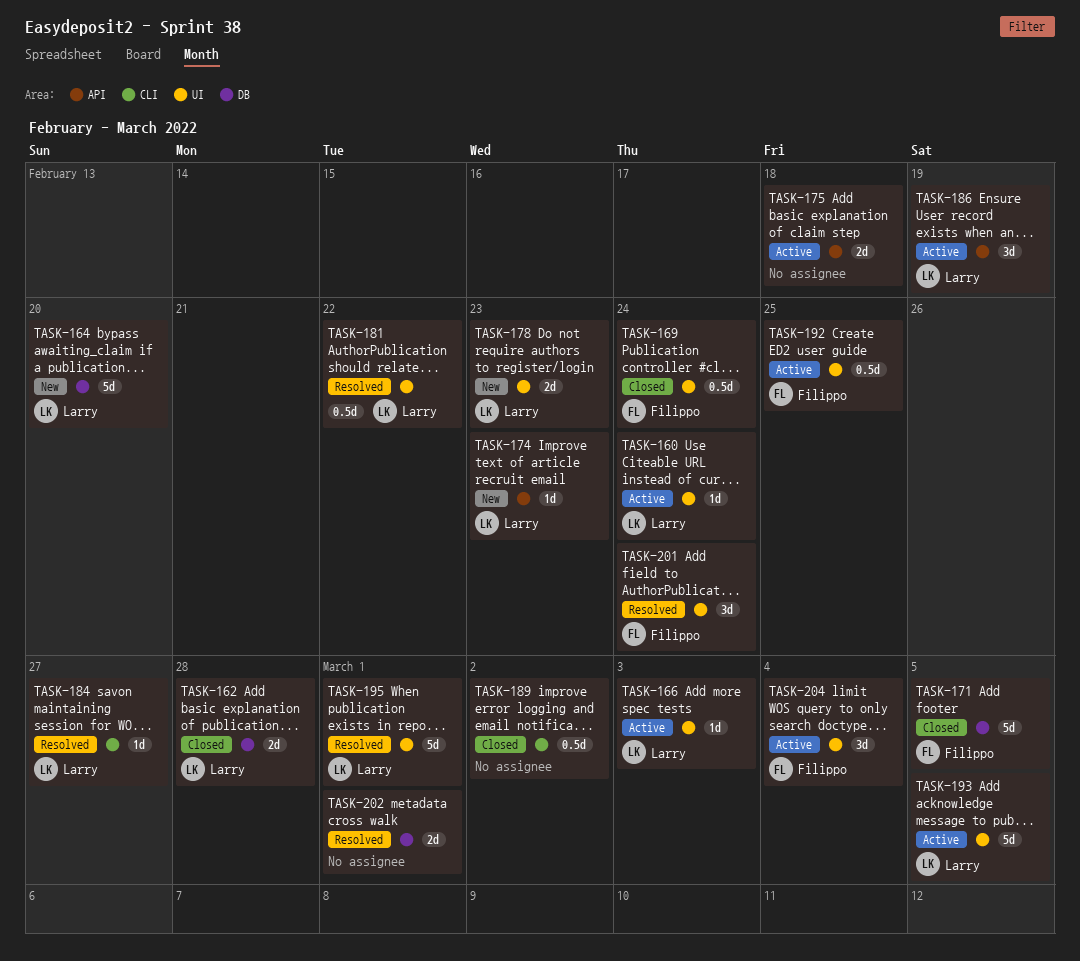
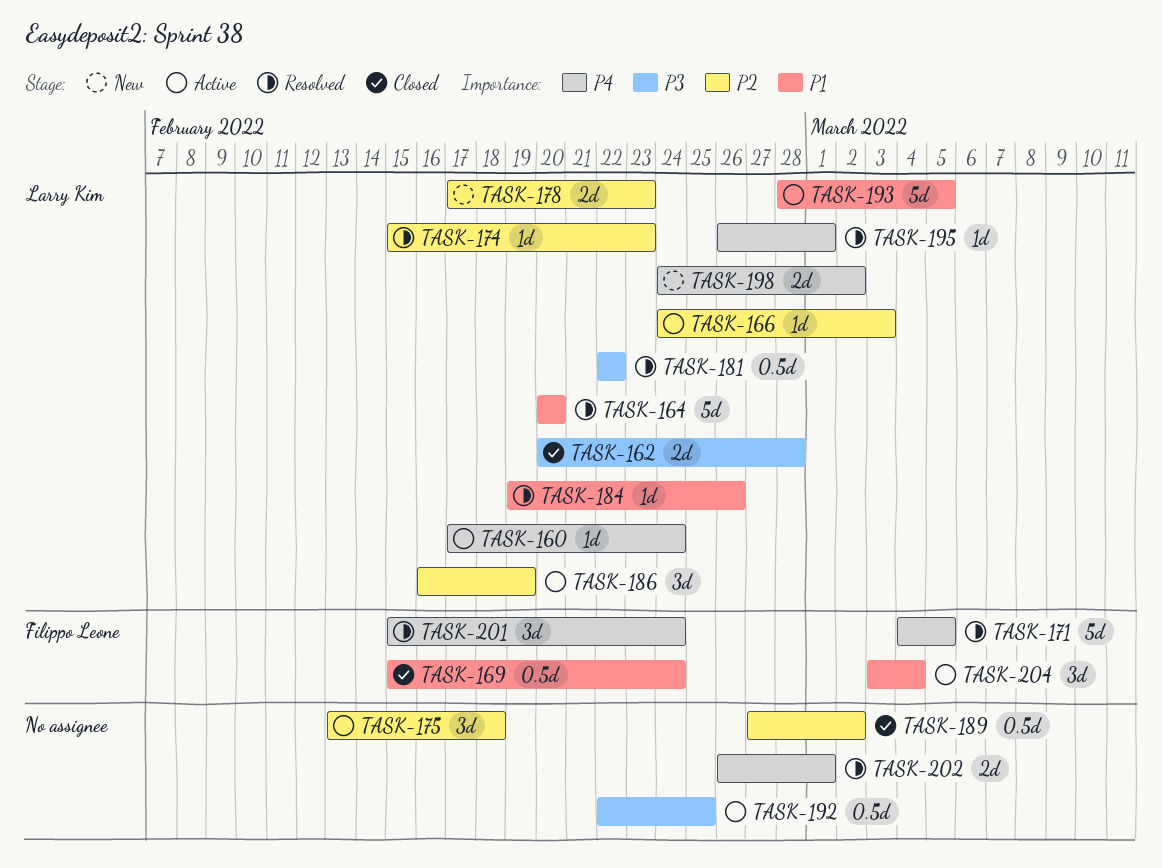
TASK-164, status: New -> Resolved
TASK-171, status: Closed -> Resolved
TASK-174, status: New -> Resolved
TASK-175, estimate: 2d -> 3d
TASK-184, due: Feb 27 -> Feb 26
TASK-192, owner: Filippo Leone -> none
TASK-195, estimate: 5d -> 1d
TASK-198: none -> present

